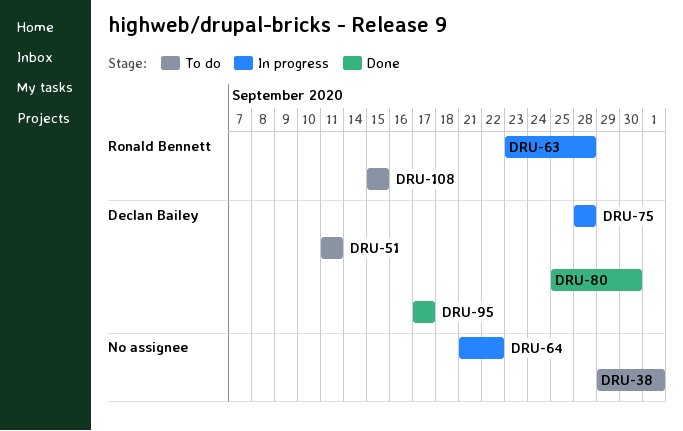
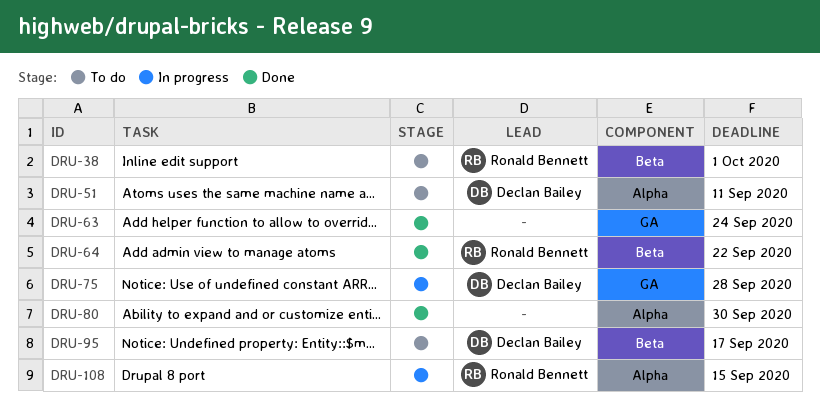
DRU-38, owner: none -> Ronald Bennett
DRU-63, status: In progress -> Done
DRU-63, owner: Ronald Bennett -> none
DRU-63, due: Sep 28 -> Sep 24
DRU-64, status: In progress -> Done
DRU-64, owner: none -> Ronald Bennett
DRU-80, owner: Declan Bailey -> none
DRU-95, status: Done -> To do
DRU-108, status: To do -> In progress

